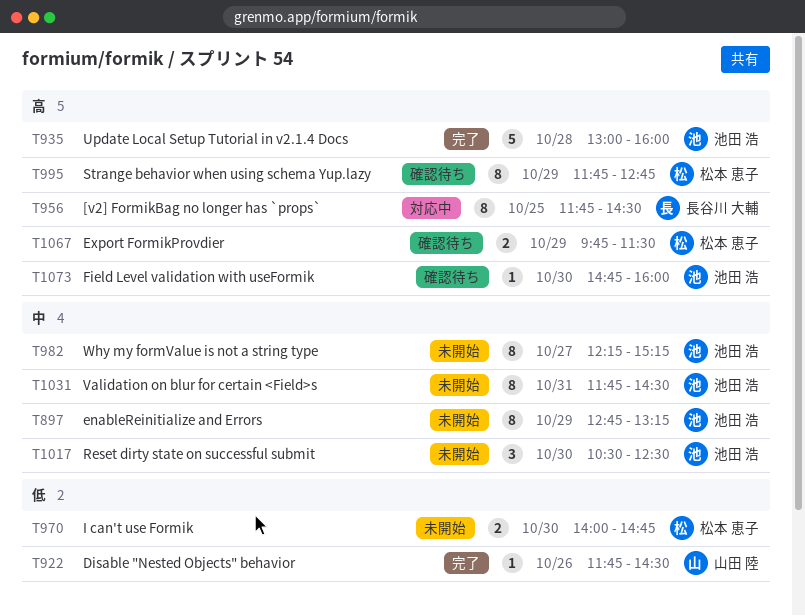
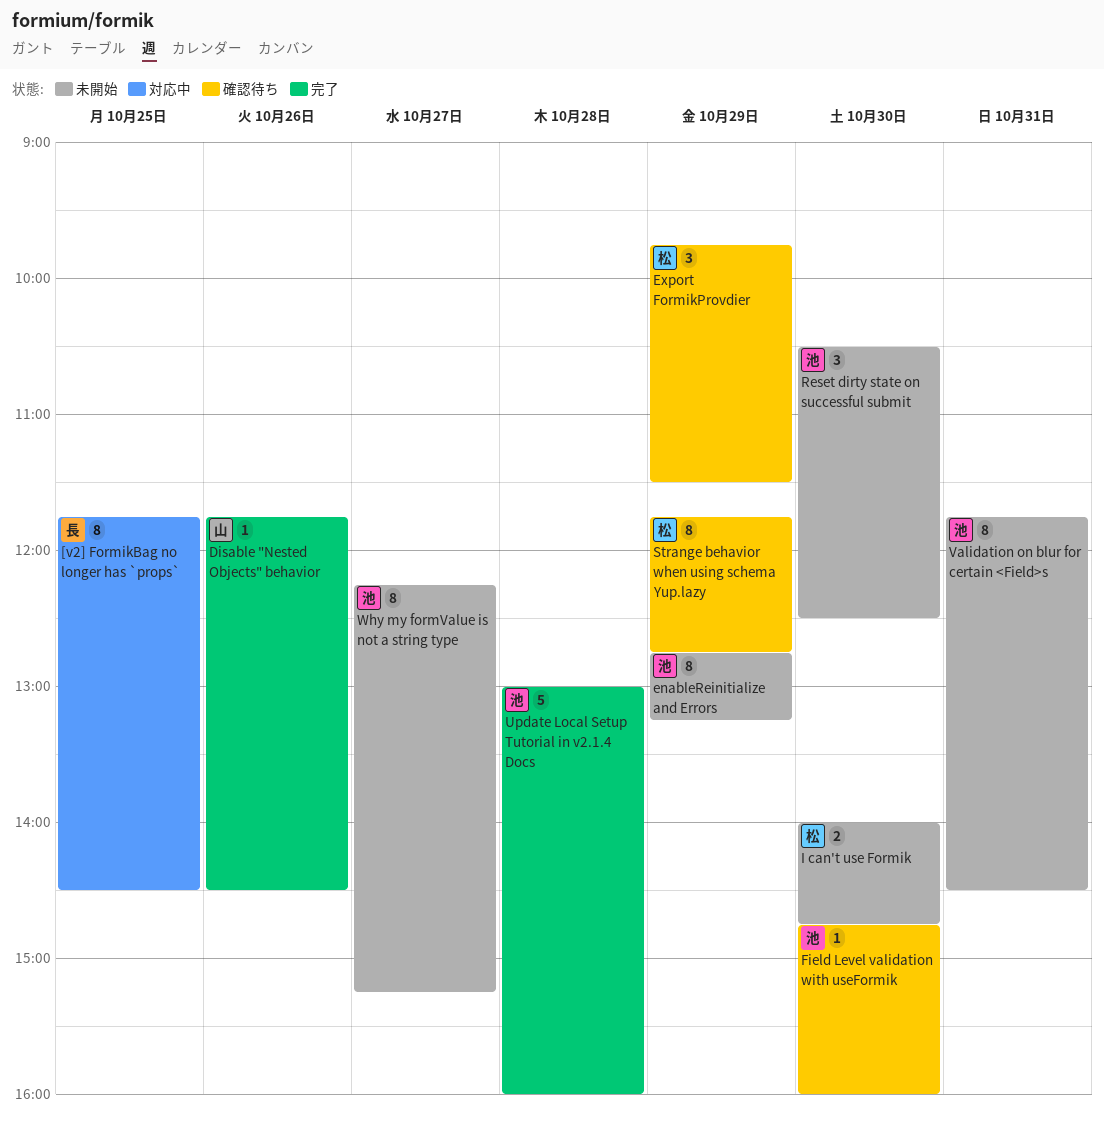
Export FormikProvdier, estimate: 2 -> 3

